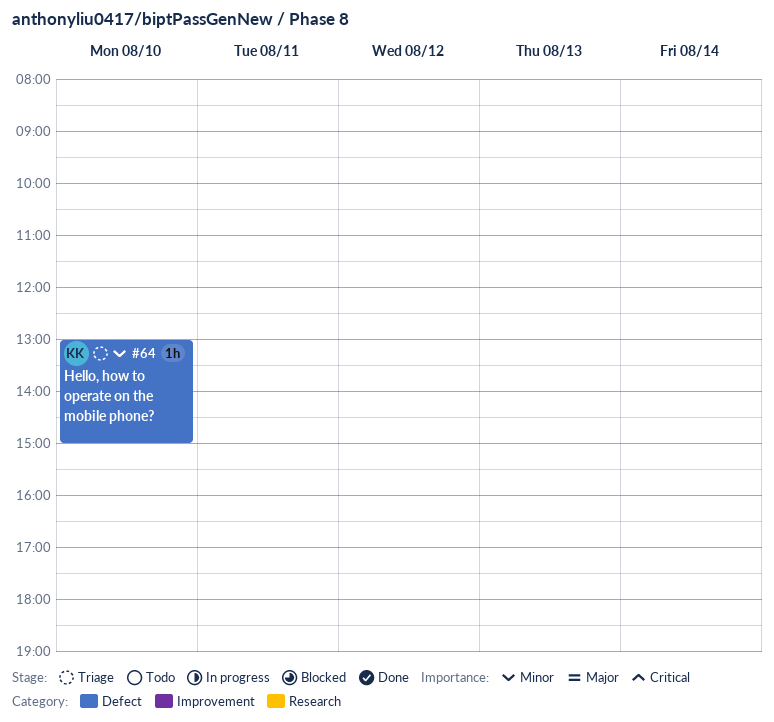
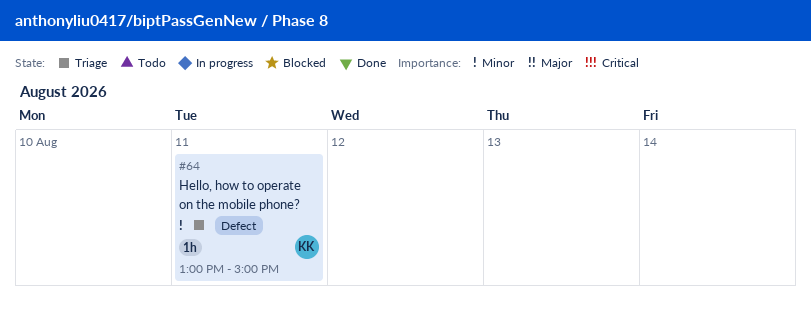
#64, day: Aug 10 -> Aug 11

